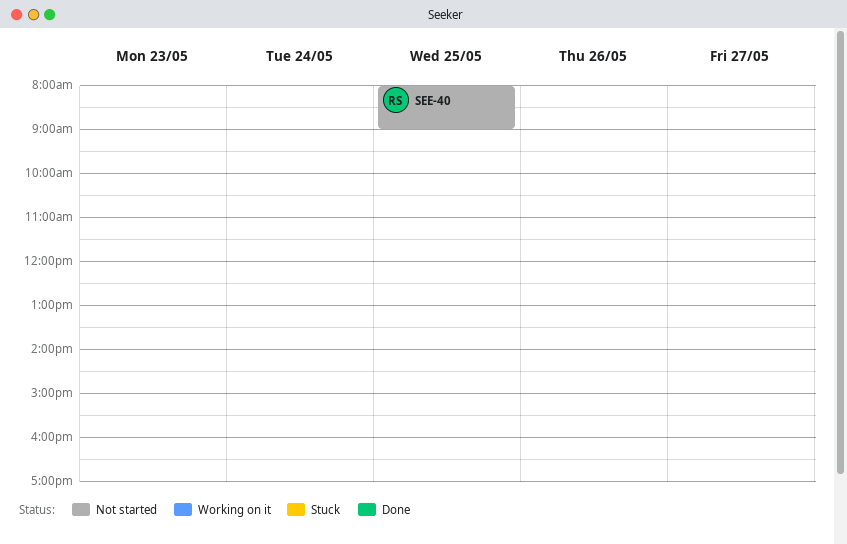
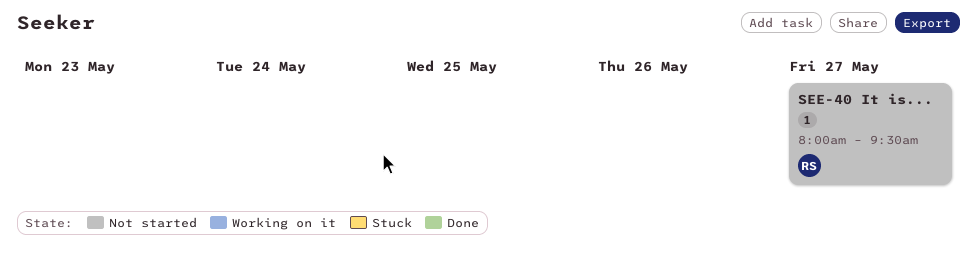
SEE-40, day: May 25 -> May 27
SEE-40, ends: 09:00 -> 09:30

